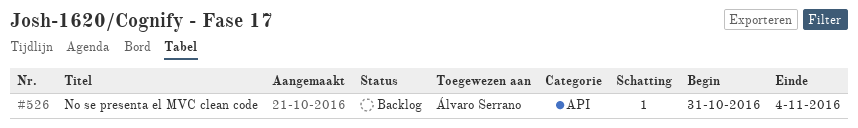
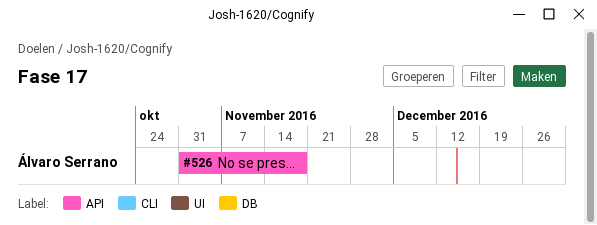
#526, due: Nov 4 -> Nov 18

